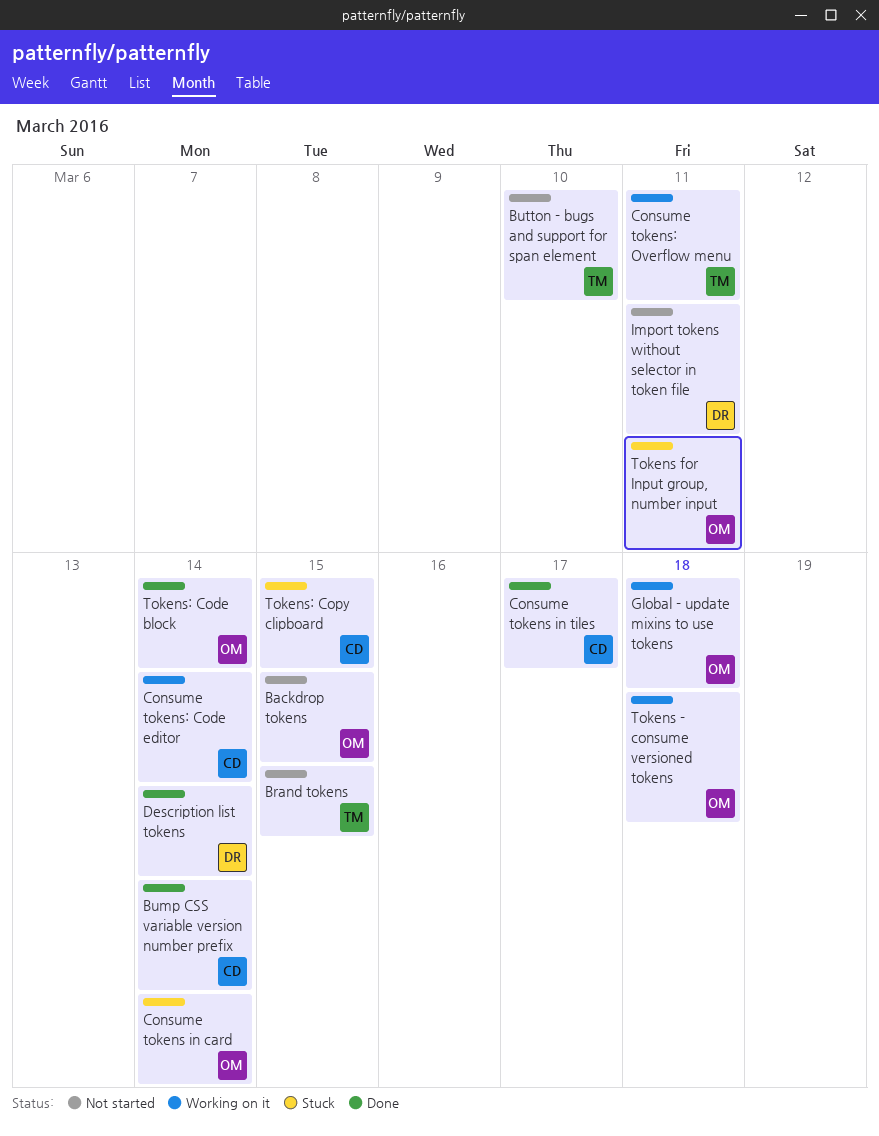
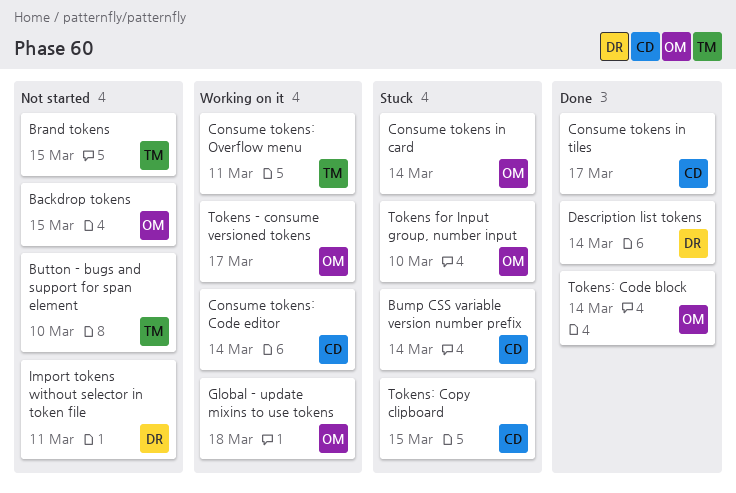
Bump CSS variable version number prefix, status: Done -> Stuck
Tokens - consume versioned tokens, due: Mar 18 -> Mar 17
Tokens for Input group, number input, due: Mar 11 -> Mar 10

